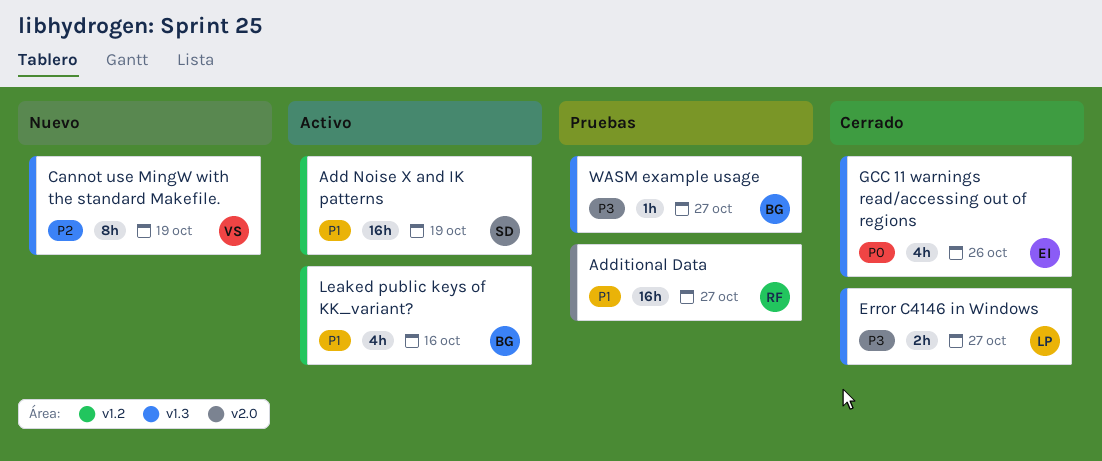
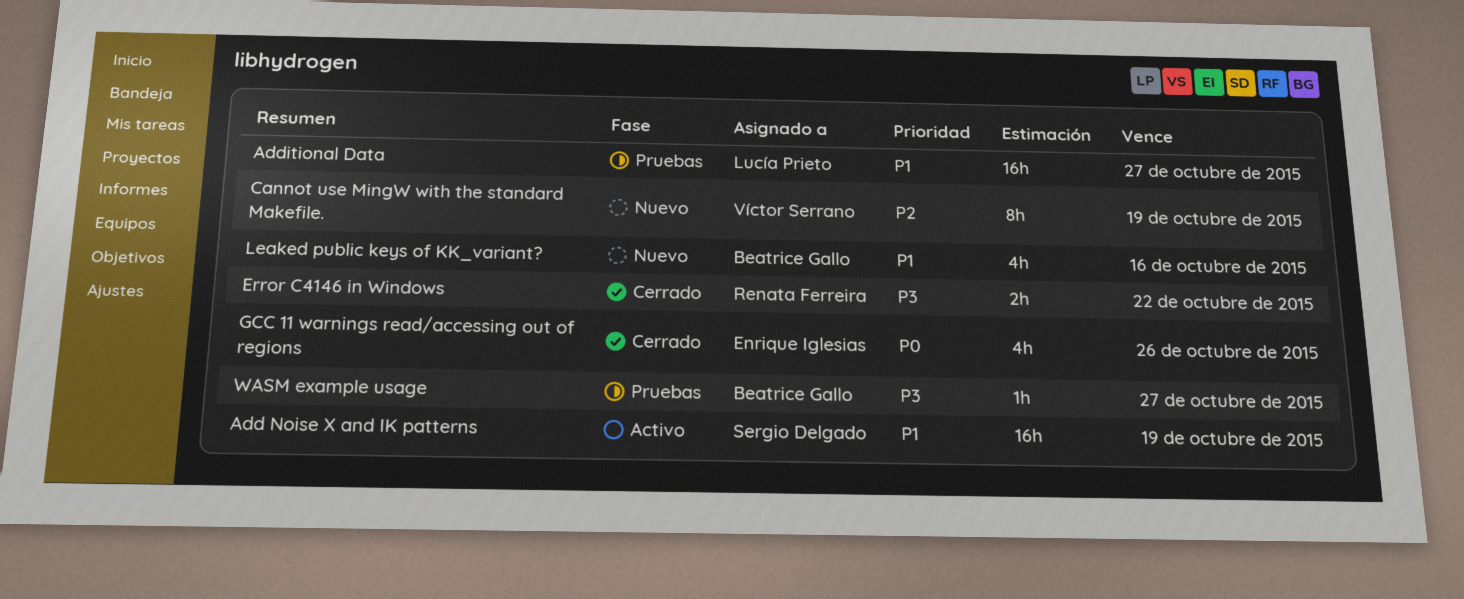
Additional Data, owner: Renata Ferreira -> Lucía Prieto
Error C4146 in Windows, owner: Lucía Prieto -> Renata Ferreira
Error C4146 in Windows, due: Oct 27 -> Oct 22
Leaked public keys of KK_variant?, status: Activo -> Nuevo

